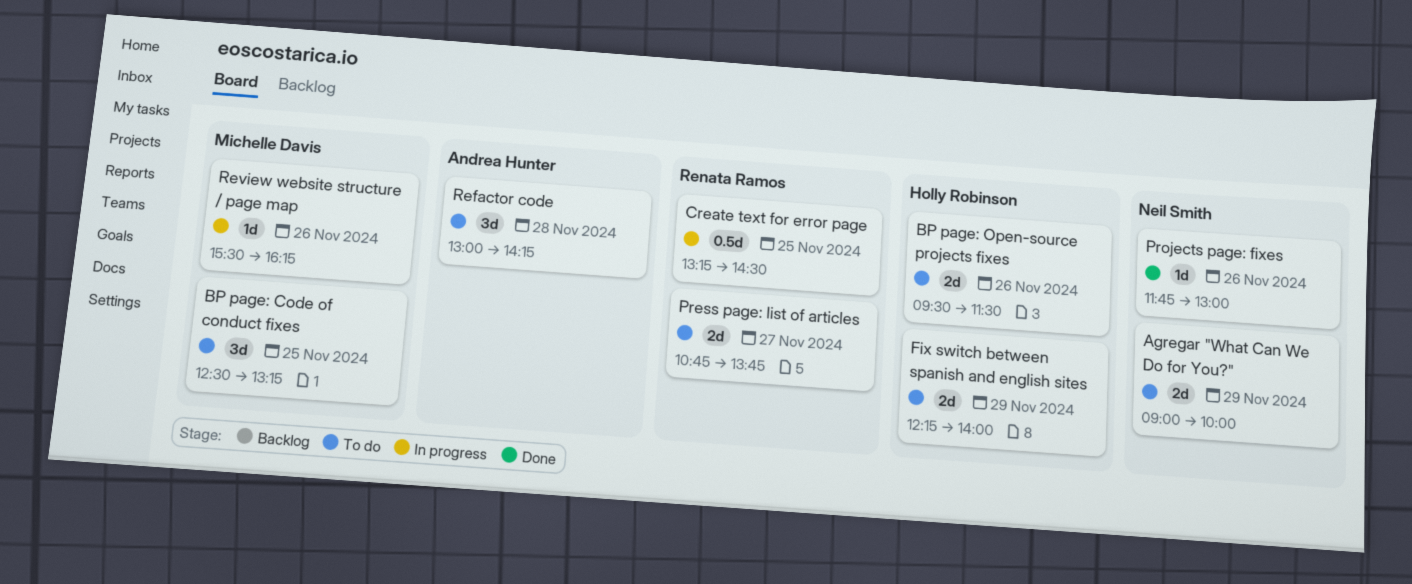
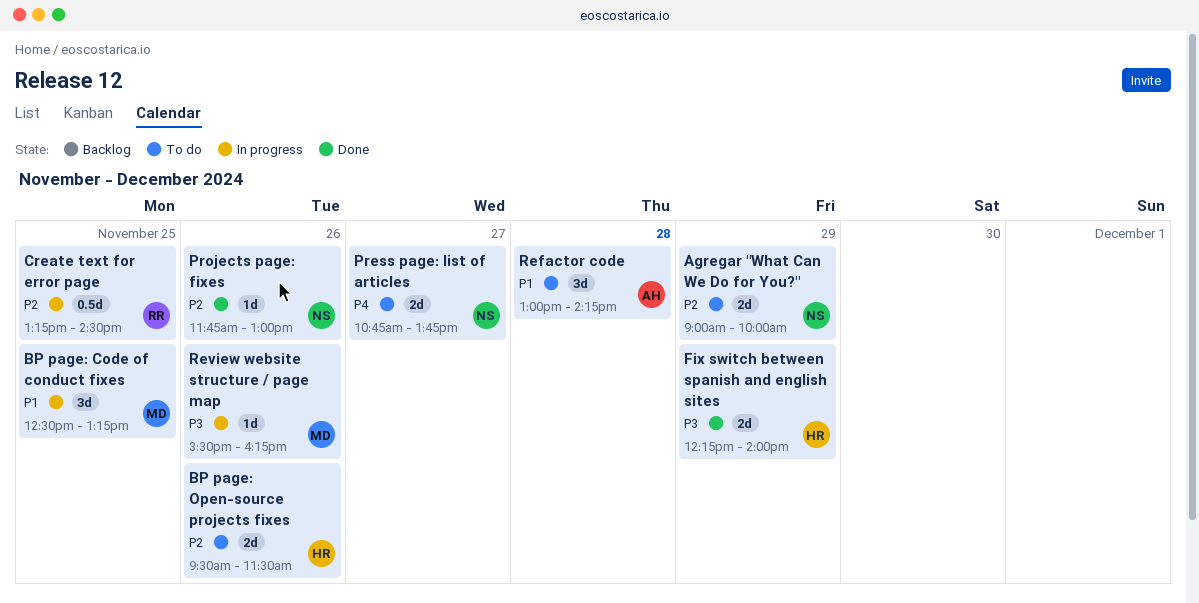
BP page: Code of conduct fixes, status: To do -> In progress
Fix switch between spanish and english sites, status: To do -> Done
Press page: list of articles, owner: Renata Ramos -> Neil Smith

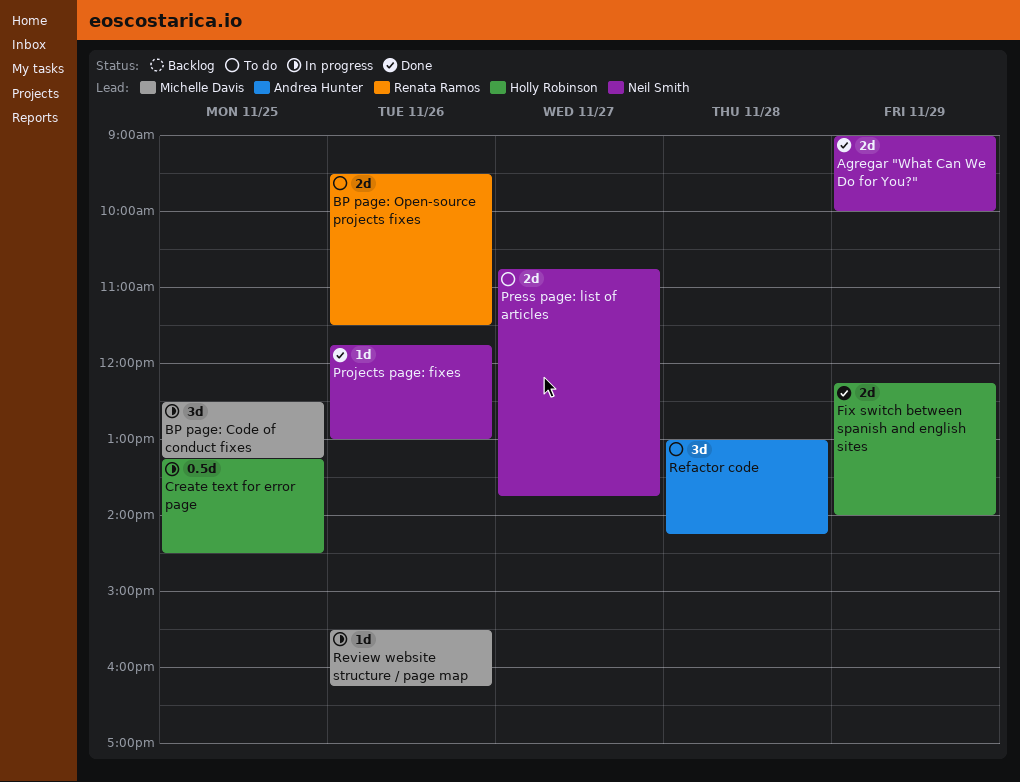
Agregar "What Can We Do for You?", status: To do -> Done
BP page: Open-source projects fixes, owner: Holly Robinson -> Renata Ramos
Create text for error page, owner: Renata Ramos -> Holly Robinson

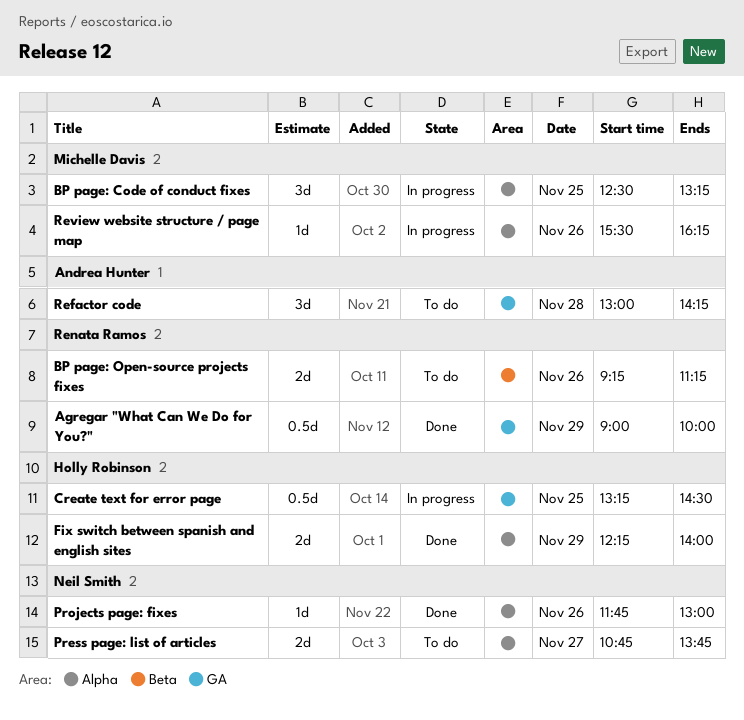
Agregar "What Can We Do for You?", owner: Neil Smith -> Renata Ramos
Agregar "What Can We Do for You?", estimate: 2d -> 0.5d
BP page: Open-source projects fixes, begins: 09:30 -> 09:15
BP page: Open-source projects fixes, ends: 11:30 -> 11:15

